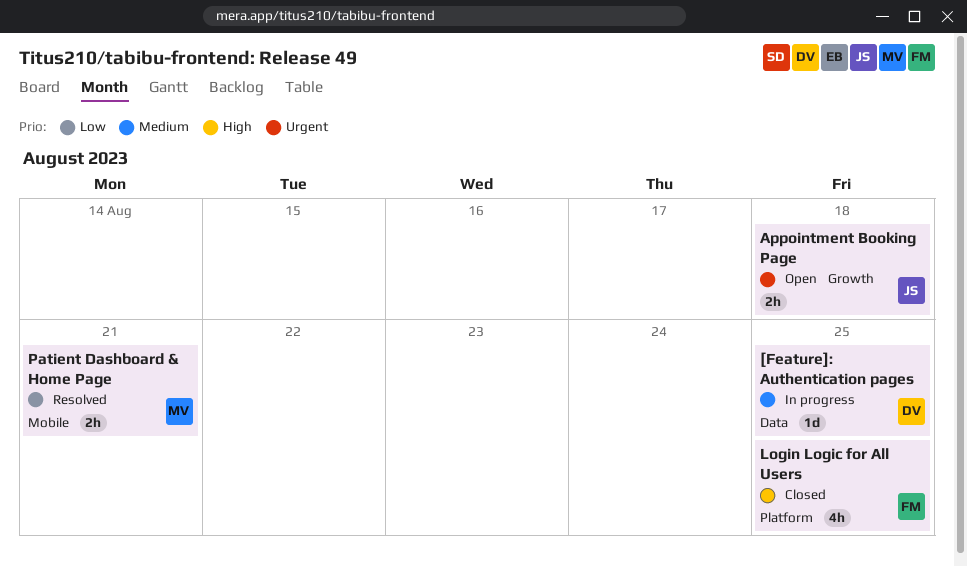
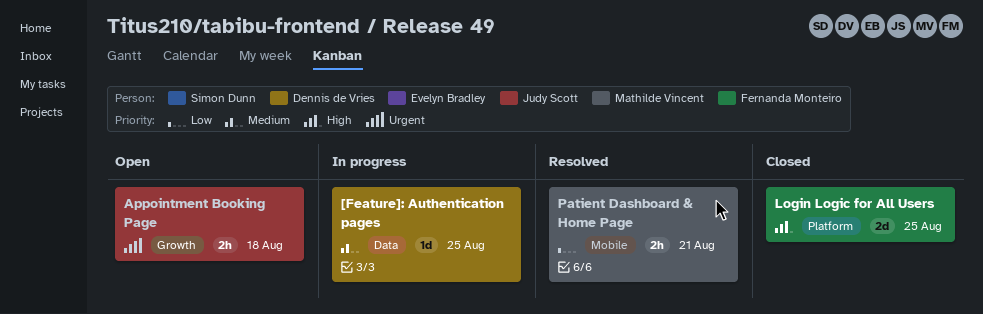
Login Logic for All Users, estimate: 4h -> 2d

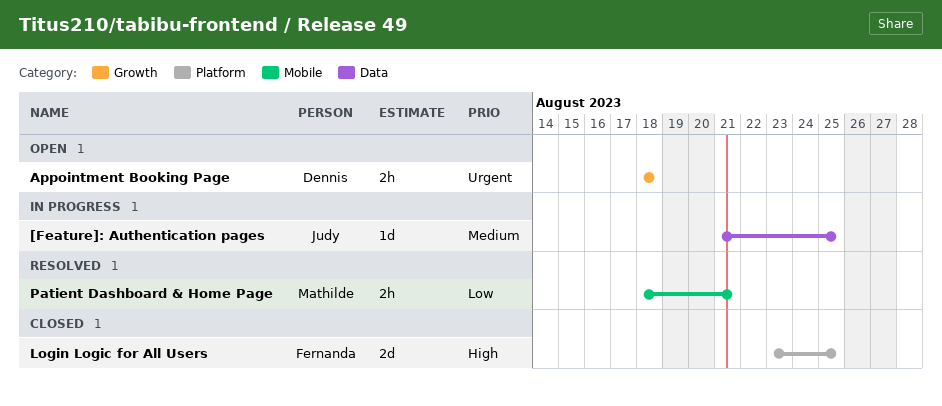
[Feature]: Authentication pages, owner: Dennis de Vries -> Judy Scott
Appointment Booking Page, owner: Judy Scott -> Dennis de Vries

